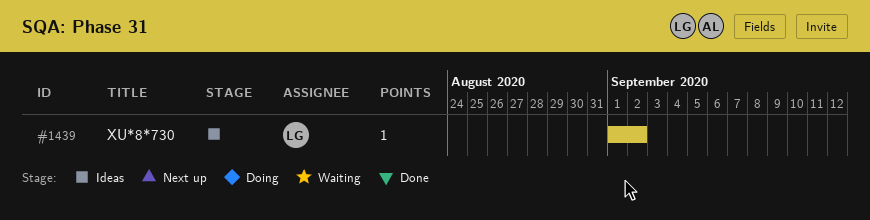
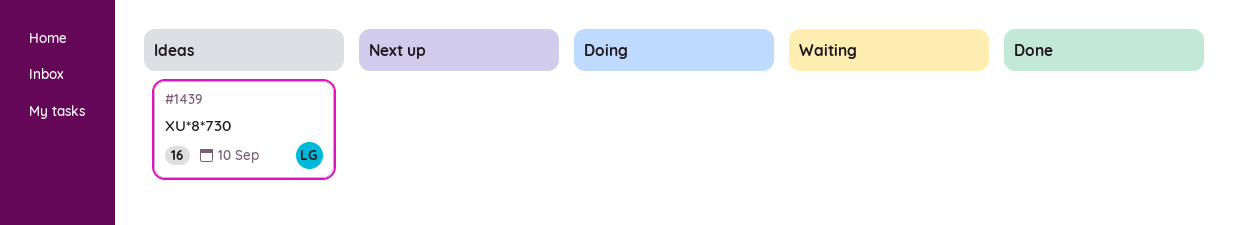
#1439, estimate: 1 -> 16
#1439, due: Sep 2 -> Sep 10

